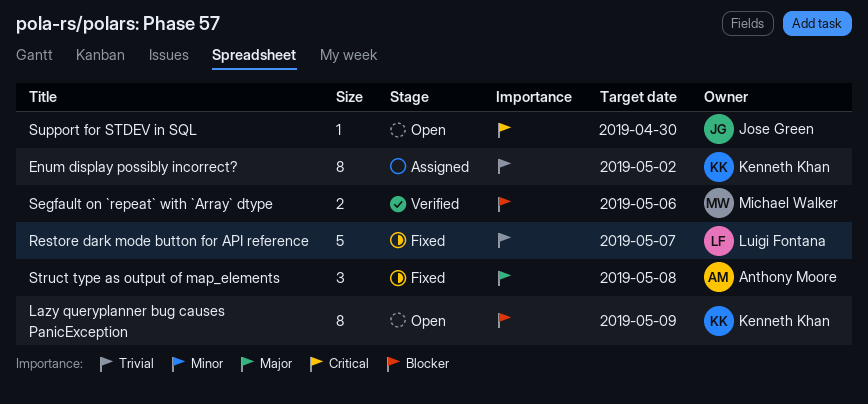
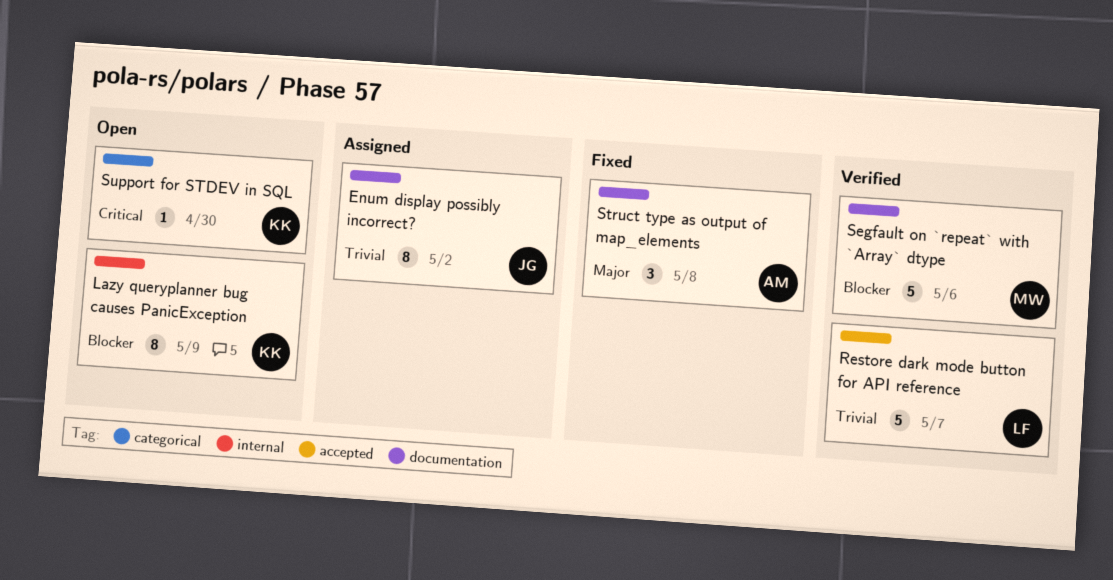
Enum display possibly incorrect?, owner: Kenneth Khan -> Jose Green
Restore dark mode button for API reference, status: Fixed -> Verified
Segfault on `repeat` with `Array` dtype, estimate: 2 -> 5
Support for STDEV in SQL, owner: Jose Green -> Kenneth Khan

